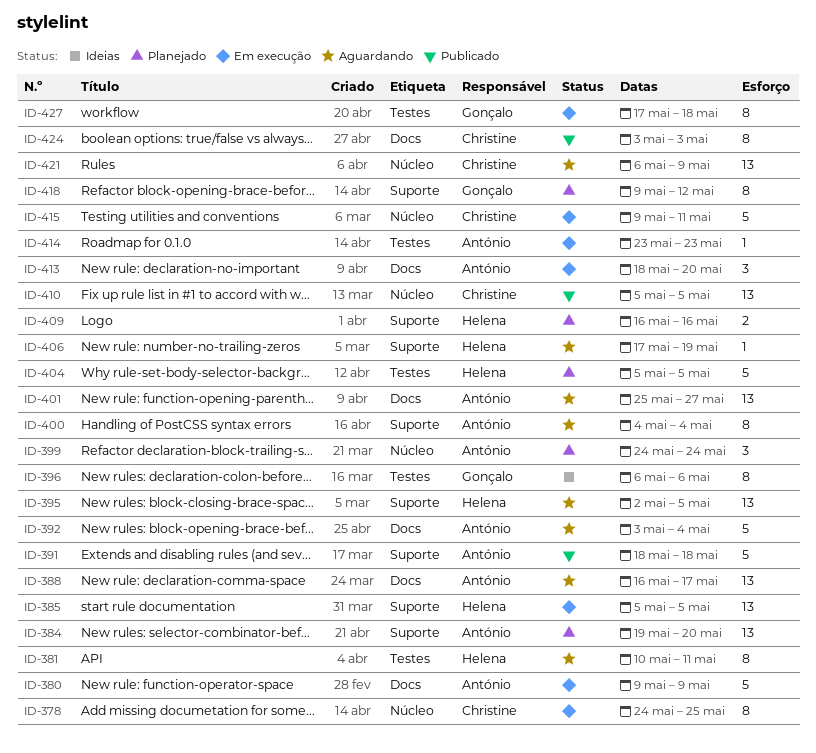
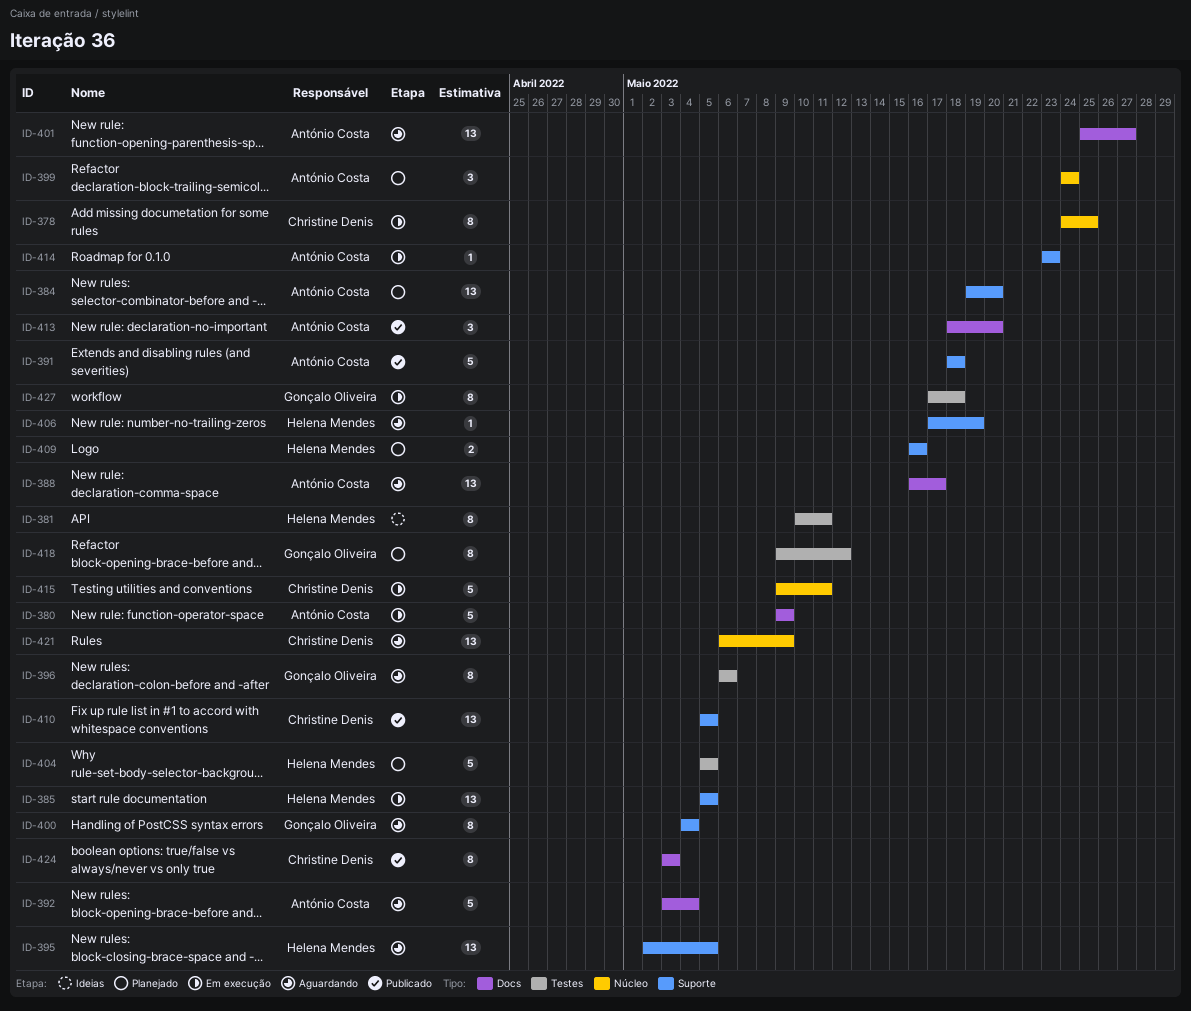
ID-381, status: Aguardando -> Ideias
ID-396, status: Ideias -> Aguardando
ID-400, owner: António Costa -> Gonçalo Oliveira
ID-410, label: Núcleo -> Suporte
ID-413, status: Em execução -> Publicado
ID-414, label: Testes -> Suporte
ID-418, label: Suporte -> Testes

